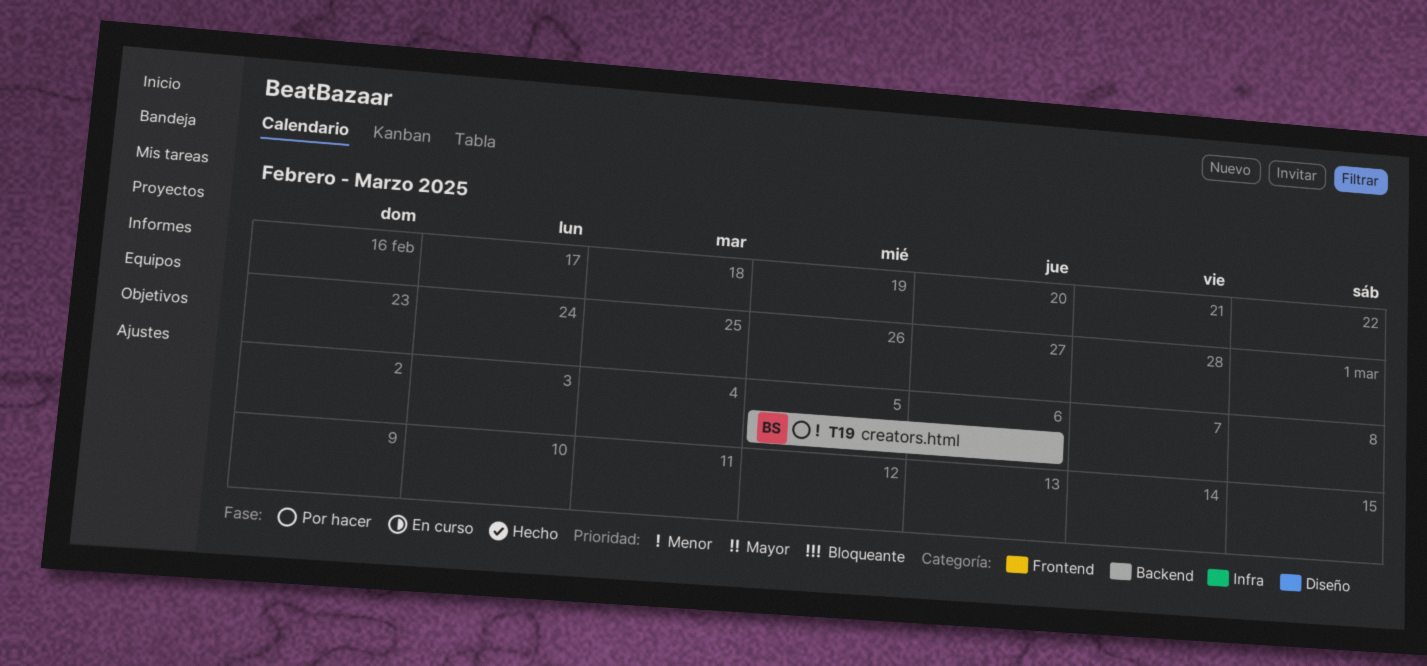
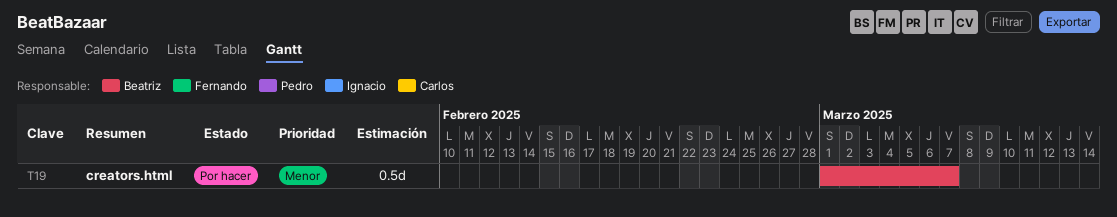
T19, start: Mar 5 -> Mar 1
T19, due: Mar 6 -> Mar 7

